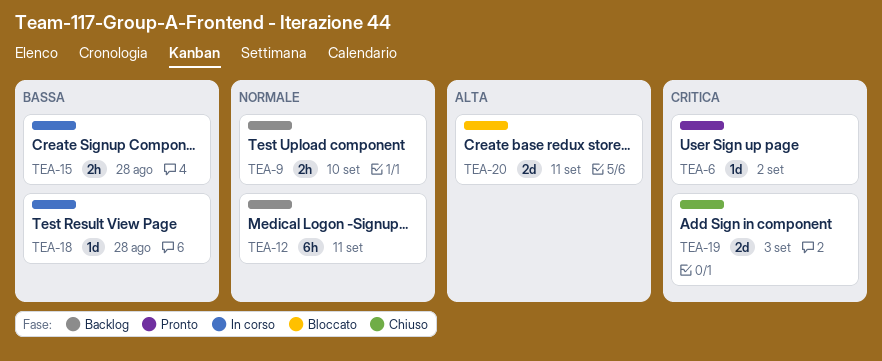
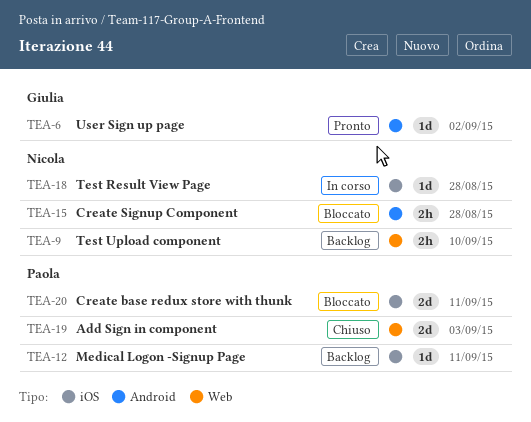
TEA-12, estimate: 6h -> 1d
TEA-15, status: In corso -> Bloccato

